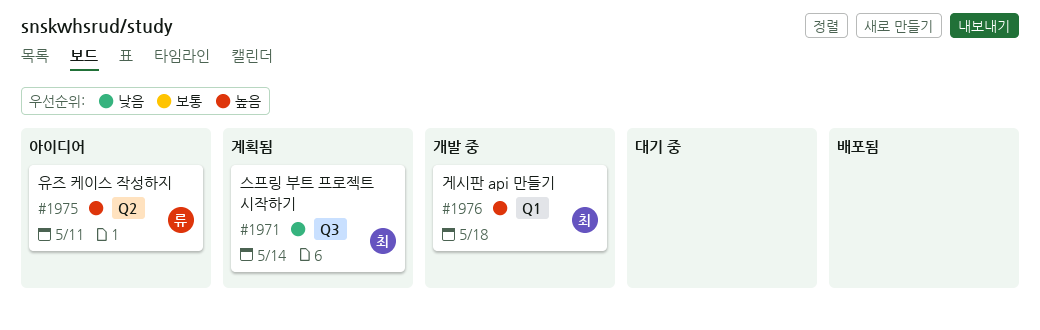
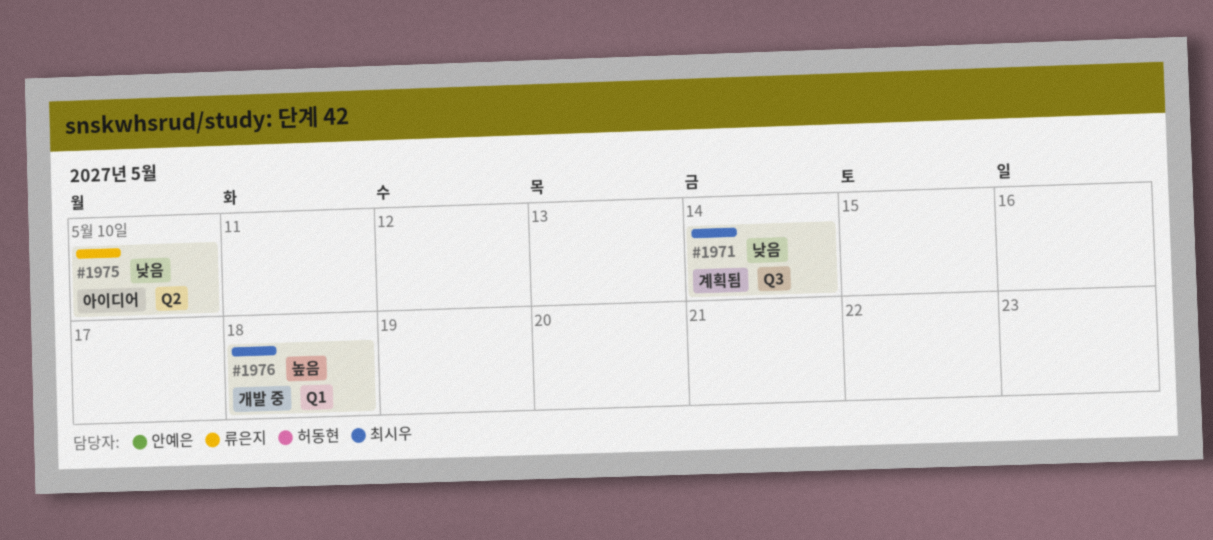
#1975, priority: 높음 -> 낮음
#1975, due: May 11 -> May 10

